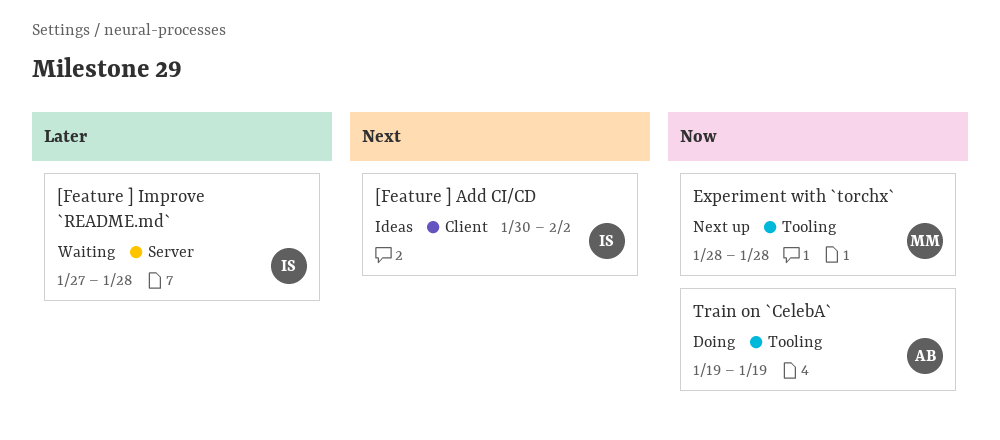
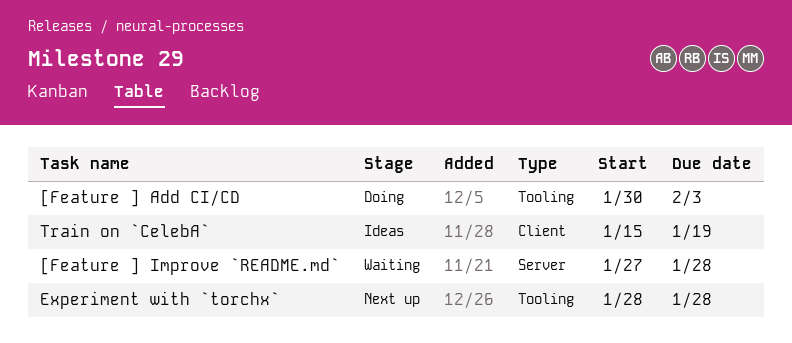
[Feature ] Add CI/CD, status: Ideas -> Doing
[Feature ] Add CI/CD, label: Client -> Tooling
[Feature ] Add CI/CD, due: Feb 2 -> Feb 3
Train on `CelebA`, status: Doing -> Ideas
Train on `CelebA`, label: Tooling -> Client
Train on `CelebA`, start: Jan 19 -> Jan 15

